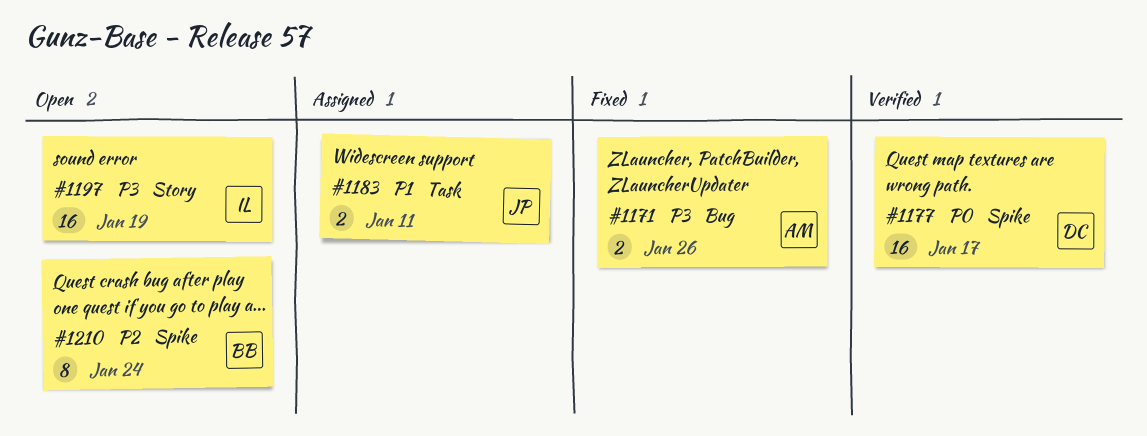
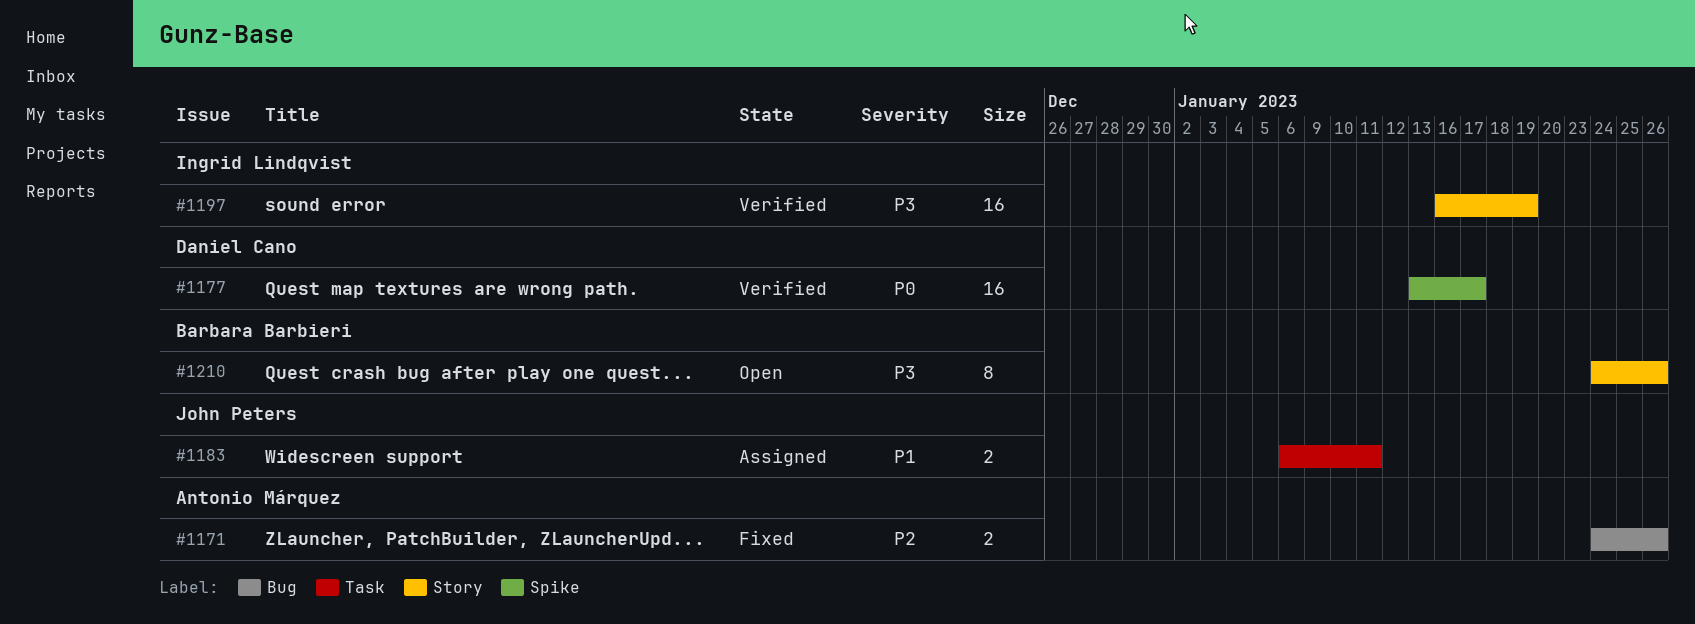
#1171, priority: P3 -> P2
#1197, status: Open -> Verified
#1210, priority: P2 -> P3
#1210, label: Spike -> Story
#1210, due: Jan 24 -> Jan 26

